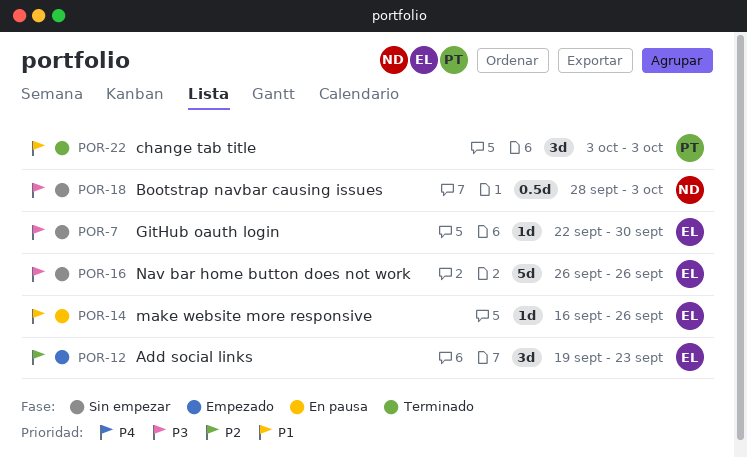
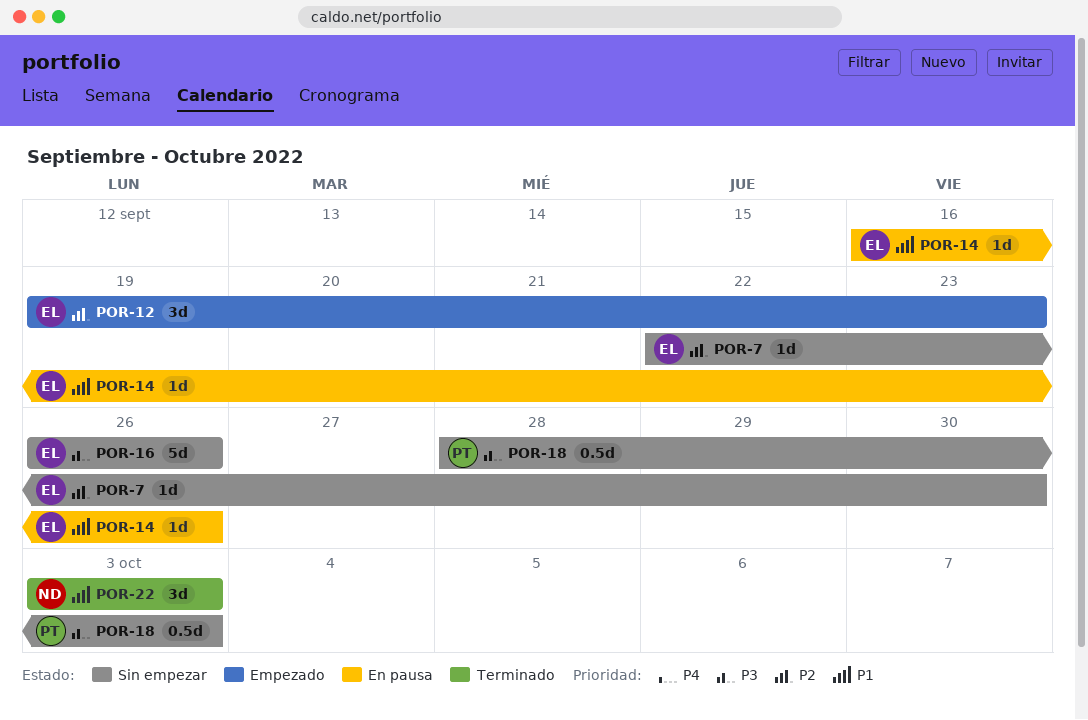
POR-7, priority: P3 -> P2
POR-18, owner: ND -> PT
POR-22, owner: PT -> ND

